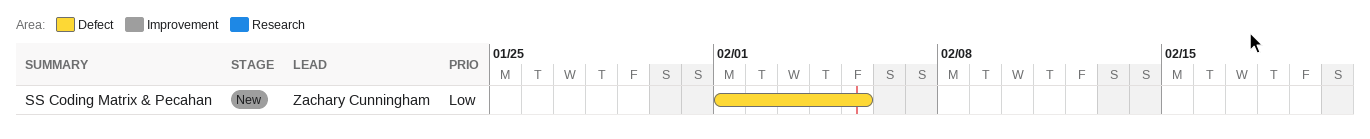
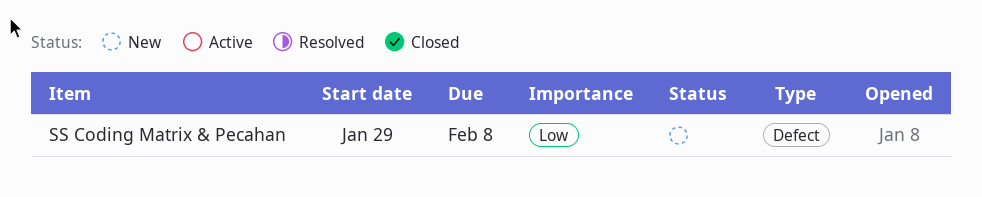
SS Coding Matrix & Pecahan, start: Feb 1 -> Jan 29
SS Coding Matrix & Pecahan, due: Feb 5 -> Feb 8

